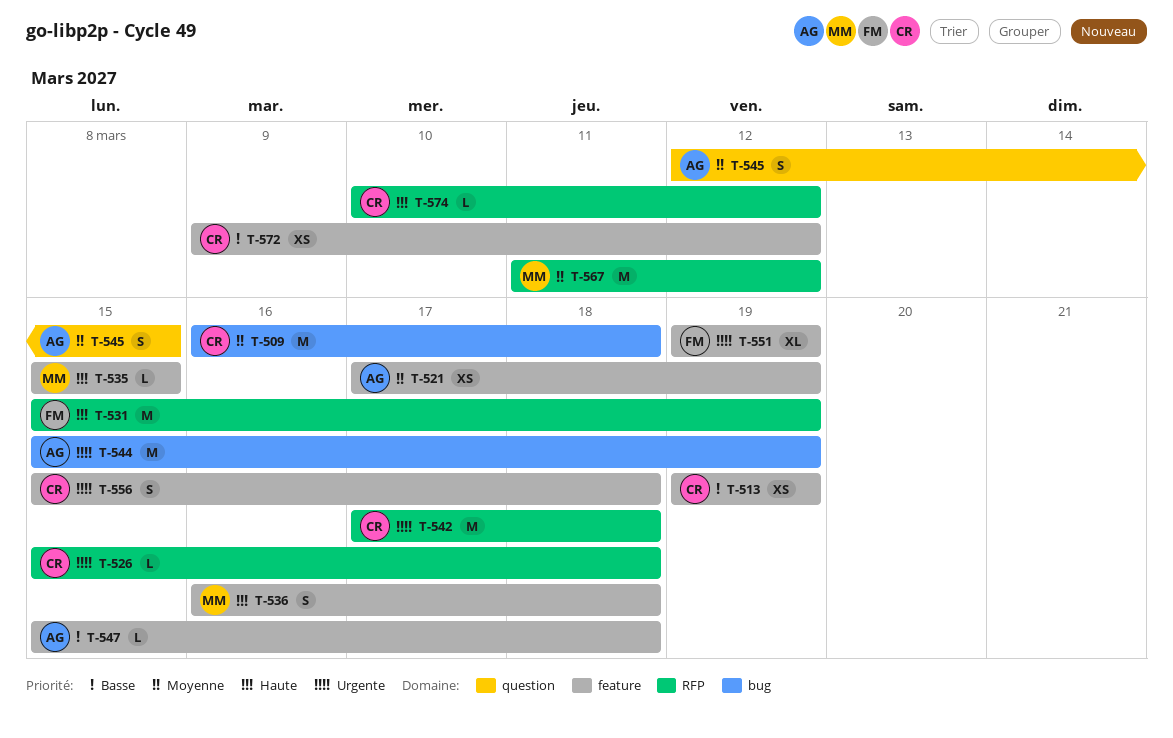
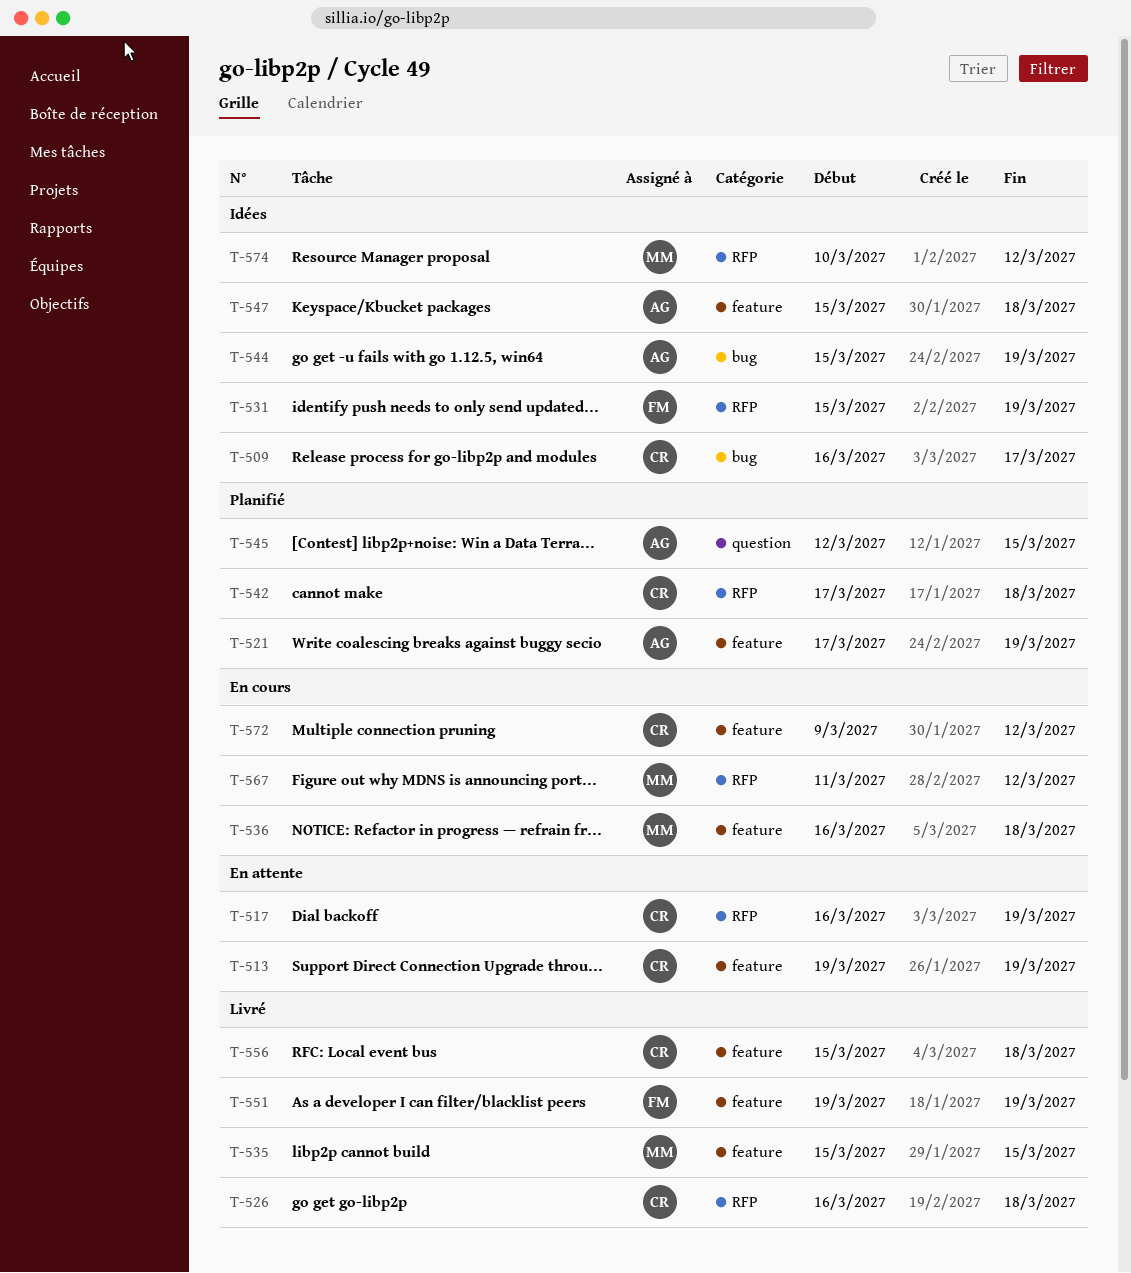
T-509, due: Mar 18 -> Mar 17
T-517: none -> present
T-526, start: Mar 15 -> Mar 16
T-574, owner: CR -> MM

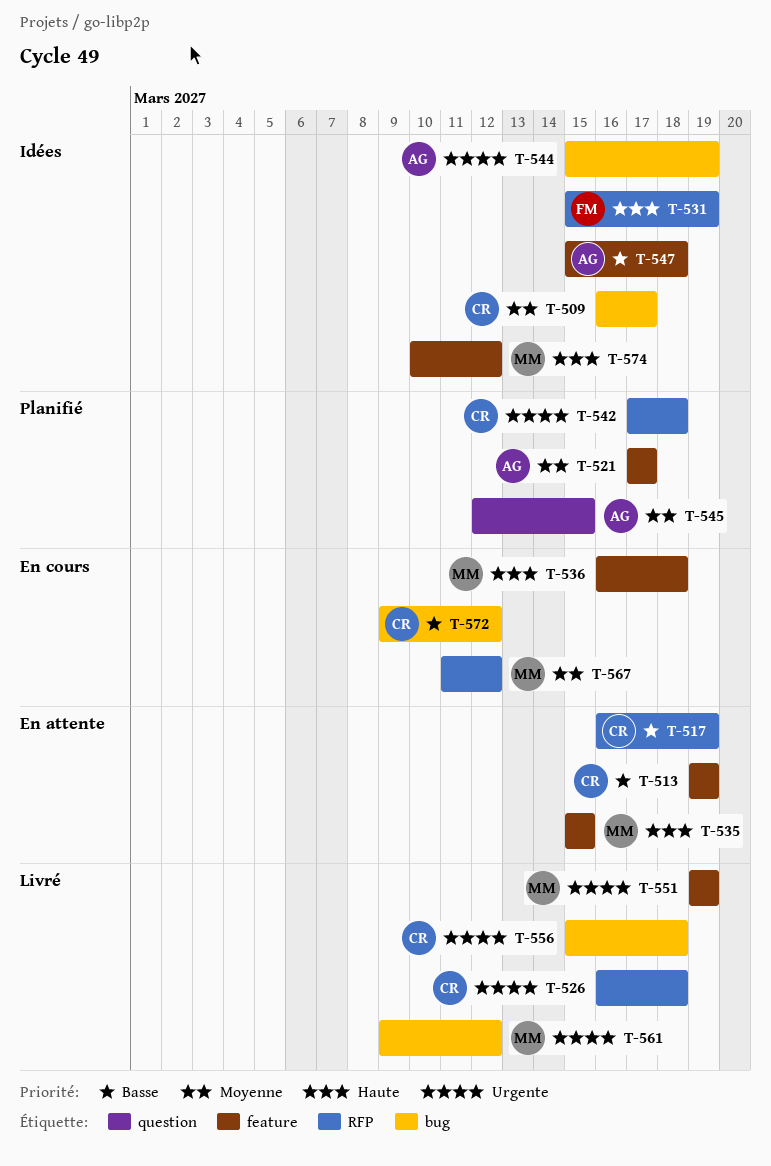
T-521, due: Mar 19 -> Mar 17
T-535, status: Livré -> En attente
T-551, owner: FM -> MM
T-556, label: feature -> bug
T-561: none -> present
T-572, label: feature -> bug
T-574, label: RFP -> feature

